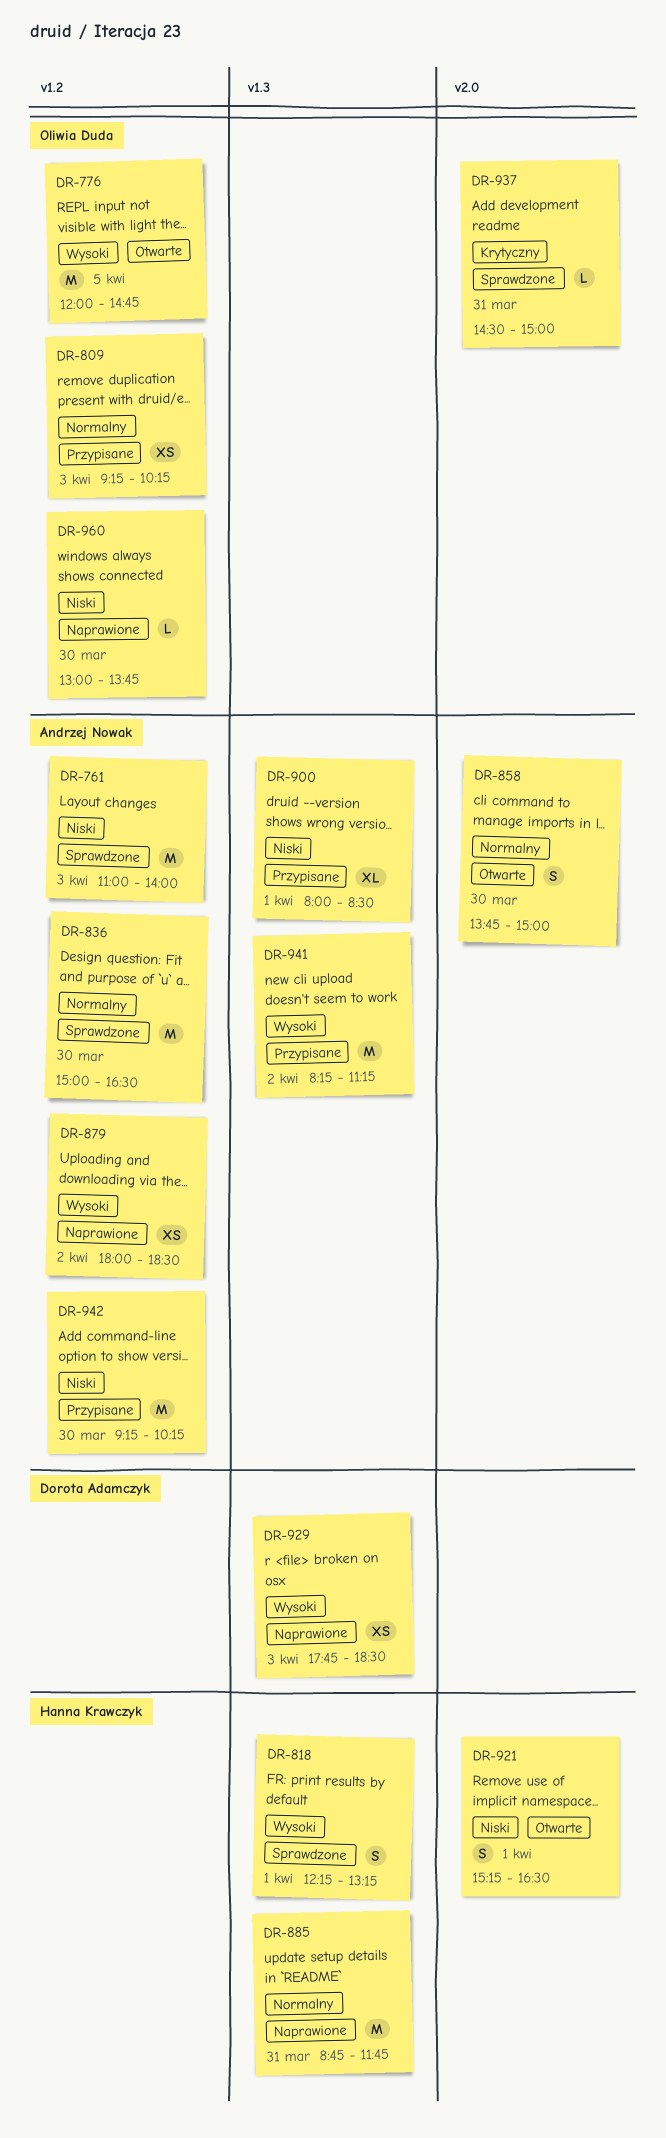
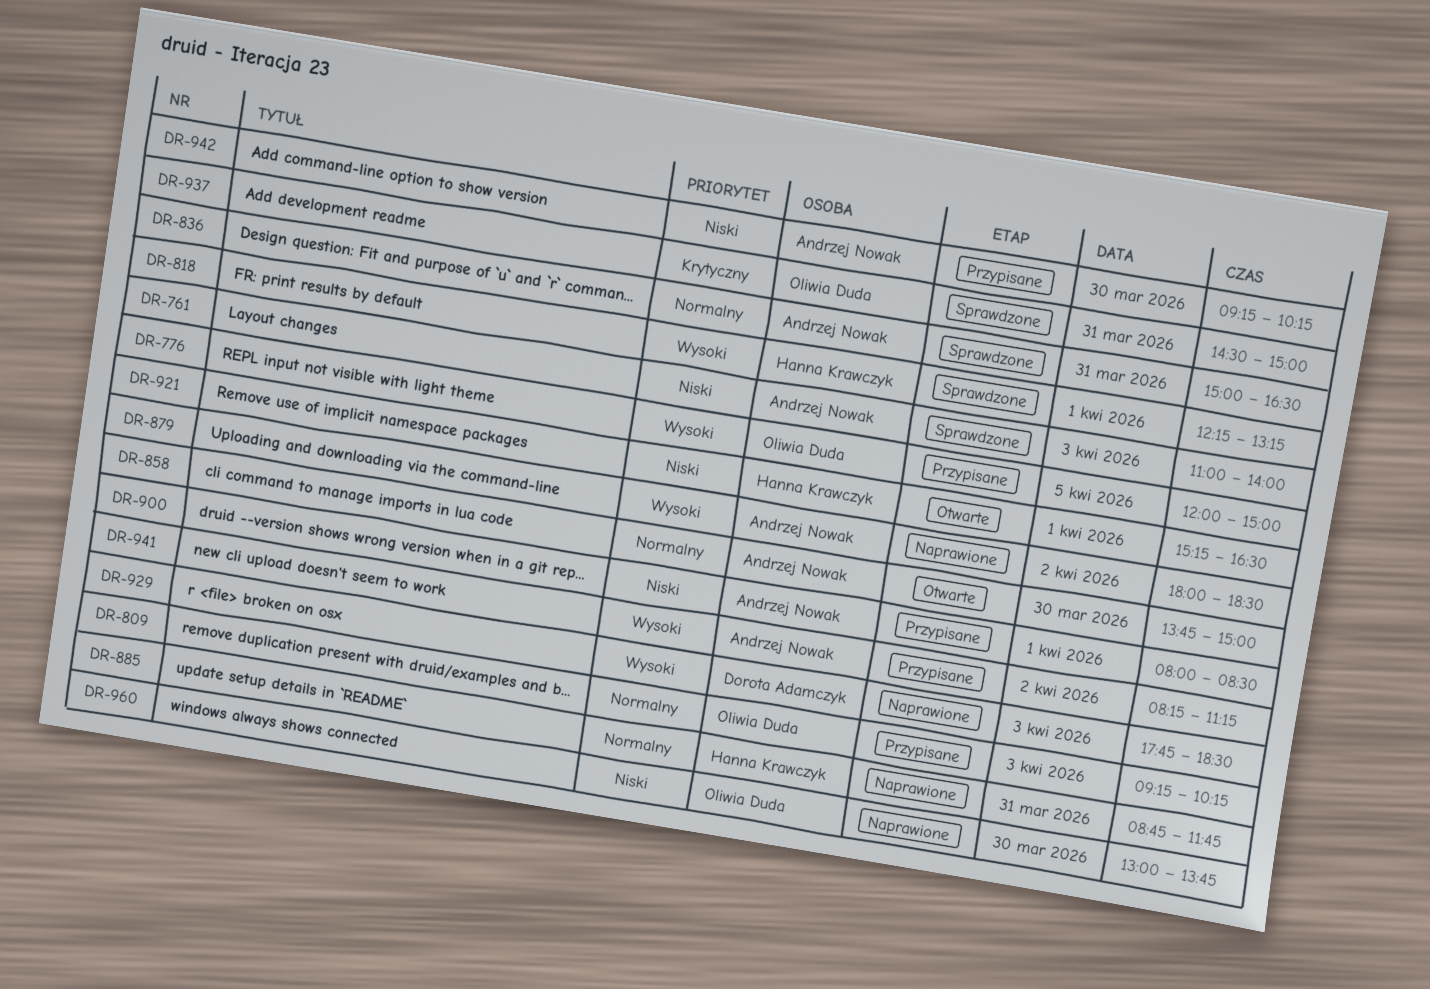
DR-776, status: Otwarte -> Przypisane
DR-776, ends: 14:45 -> 15:00
DR-836, day: Mar 30 -> Mar 31

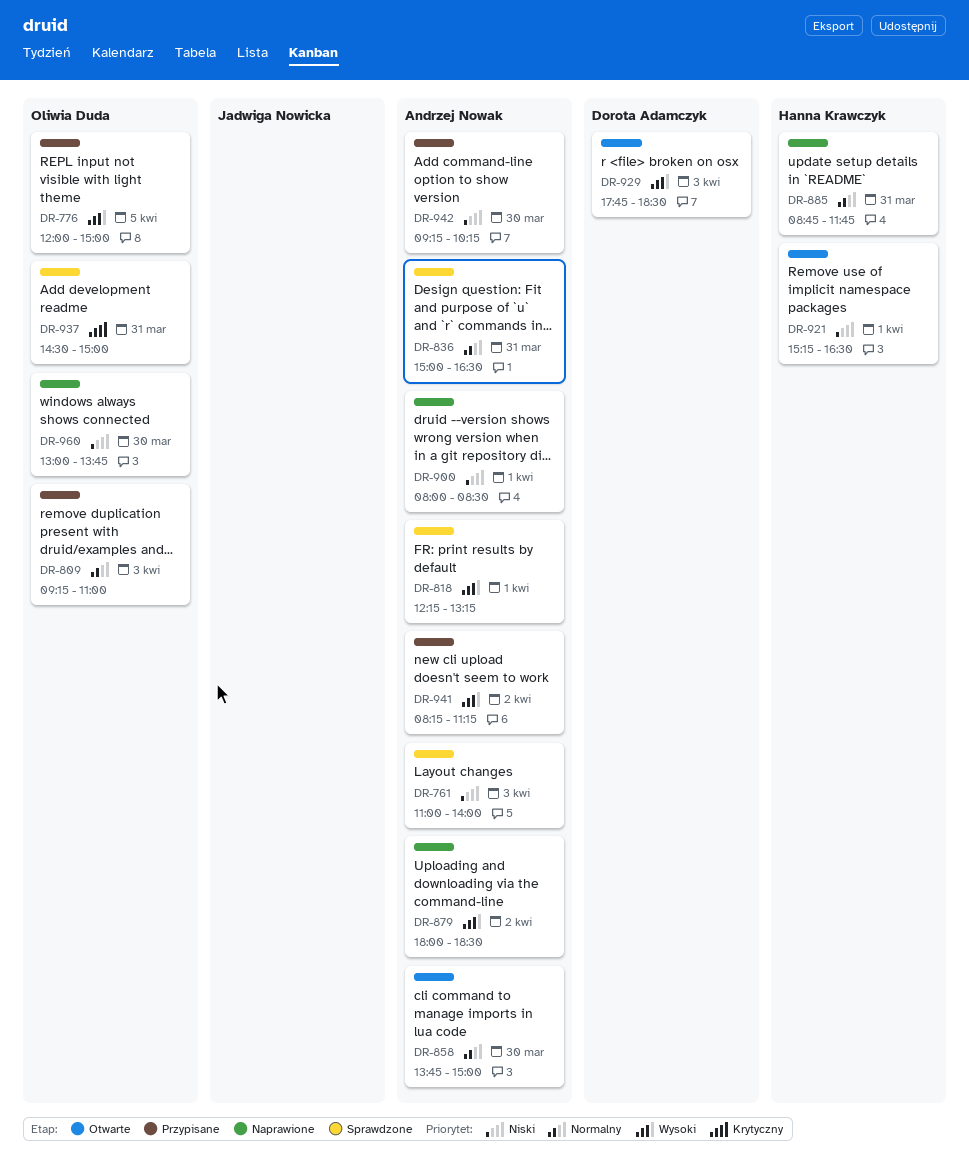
DR-809, ends: 10:15 -> 11:00
DR-818, owner: Hanna Krawczyk -> Andrzej Nowak
DR-900, status: Przypisane -> Naprawione
DR-929, status: Naprawione -> Otwarte

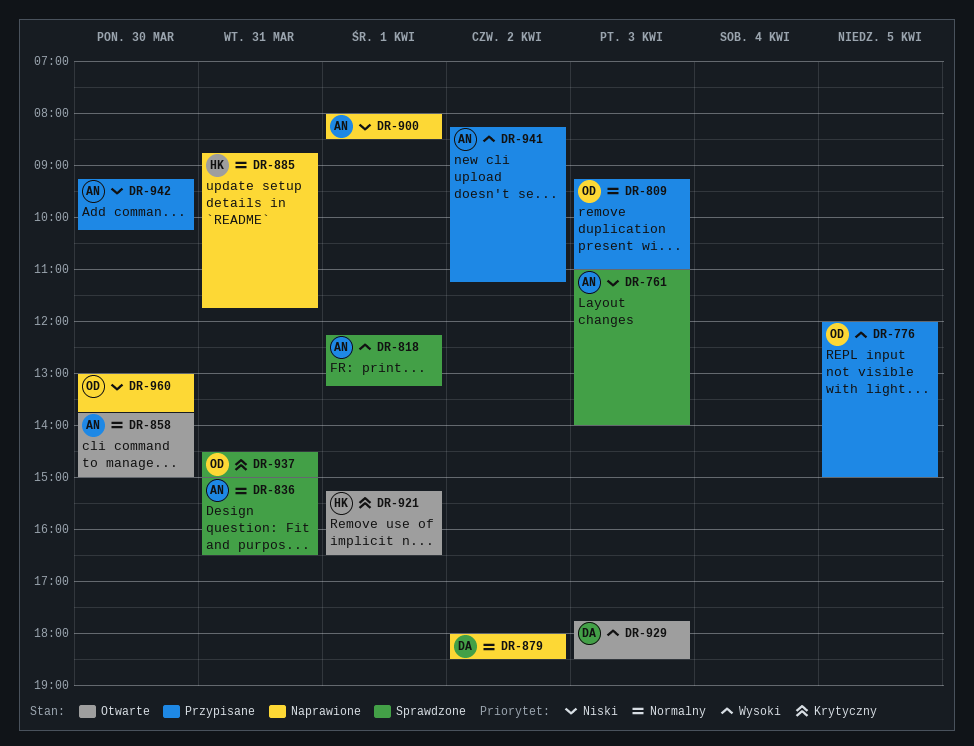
DR-879, owner: Andrzej Nowak -> Dorota Adamczyk
DR-879, priority: Wysoki -> Normalny
DR-921, priority: Niski -> Krytyczny

